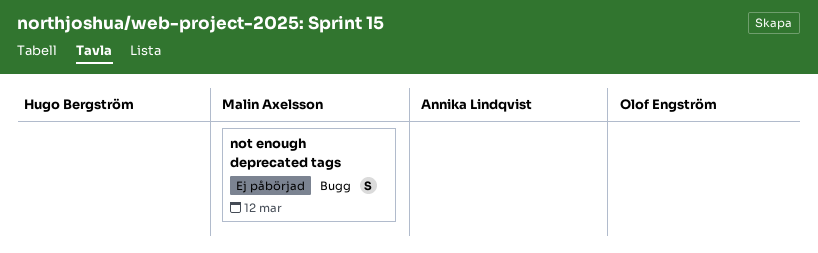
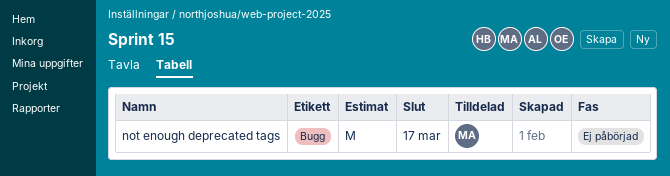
not enough deprecated tags, estimate: S -> M
not enough deprecated tags, due: Mar 12 -> Mar 17

